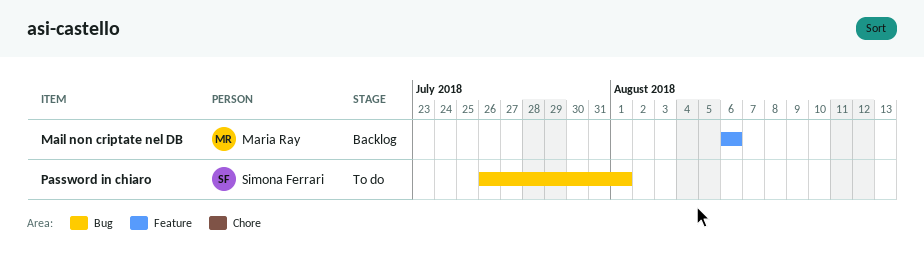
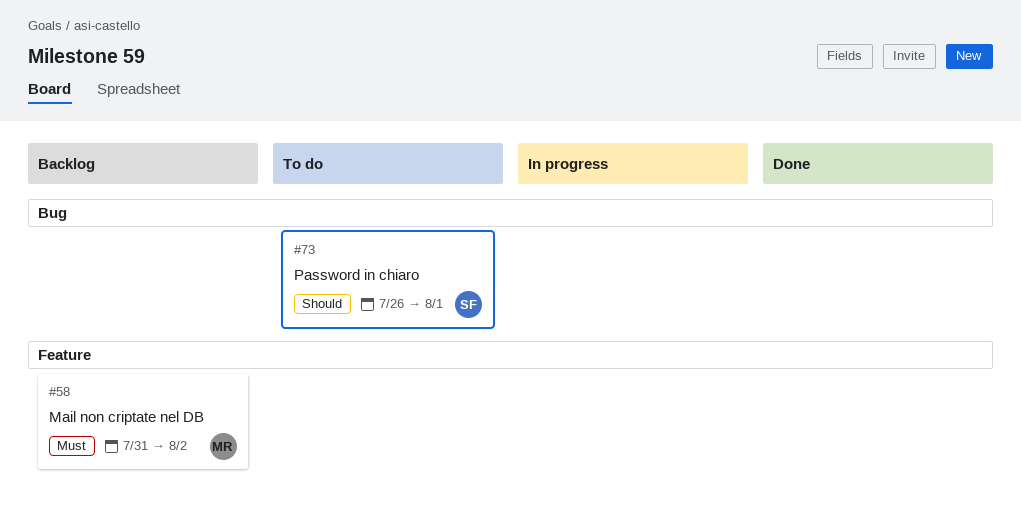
Mail non criptate nel DB, start: Aug 6 -> Jul 31
Mail non criptate nel DB, due: Aug 6 -> Aug 2

